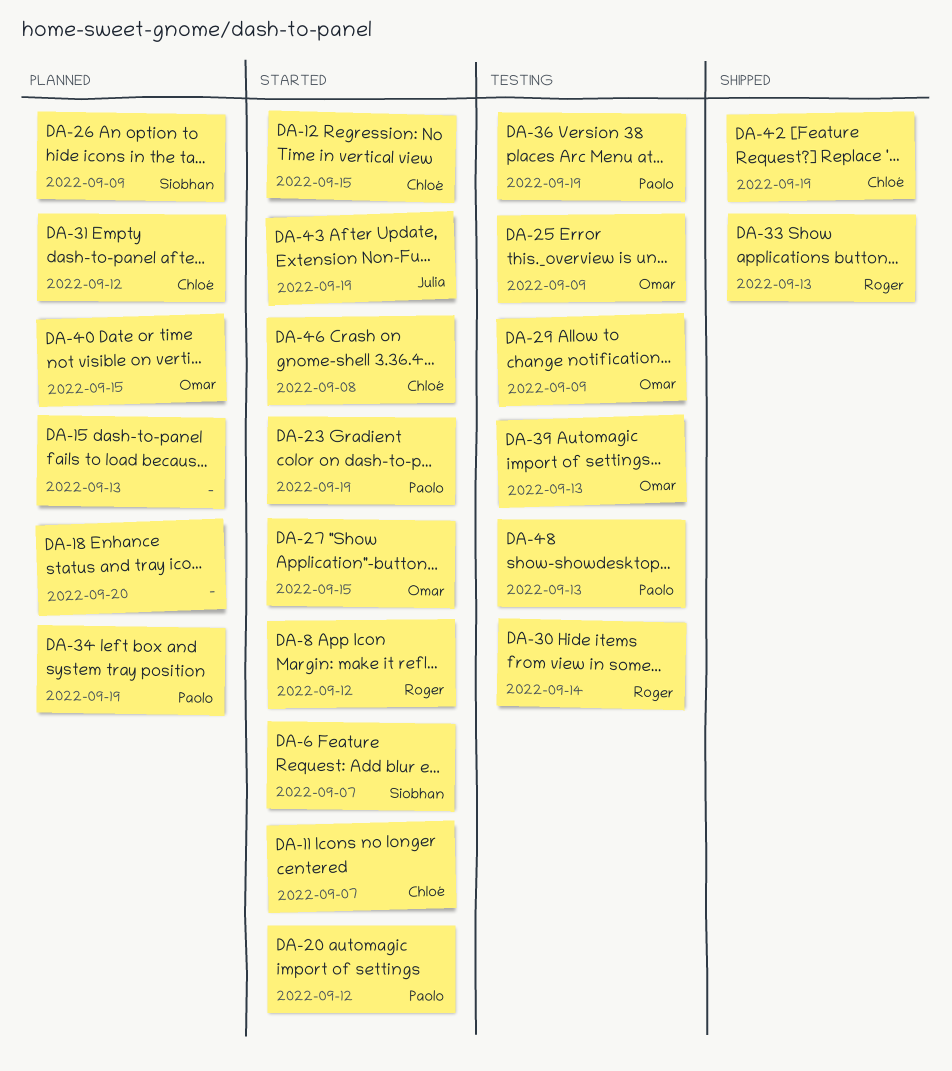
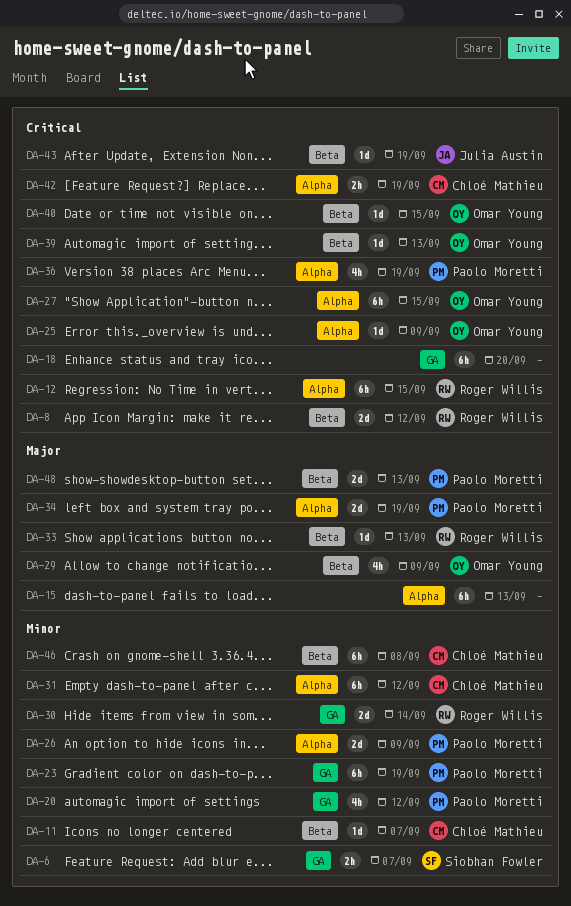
DA-12, owner: Chloé Mathieu -> Roger Willis
DA-26, owner: Siobhan Fowler -> Paolo Moretti

